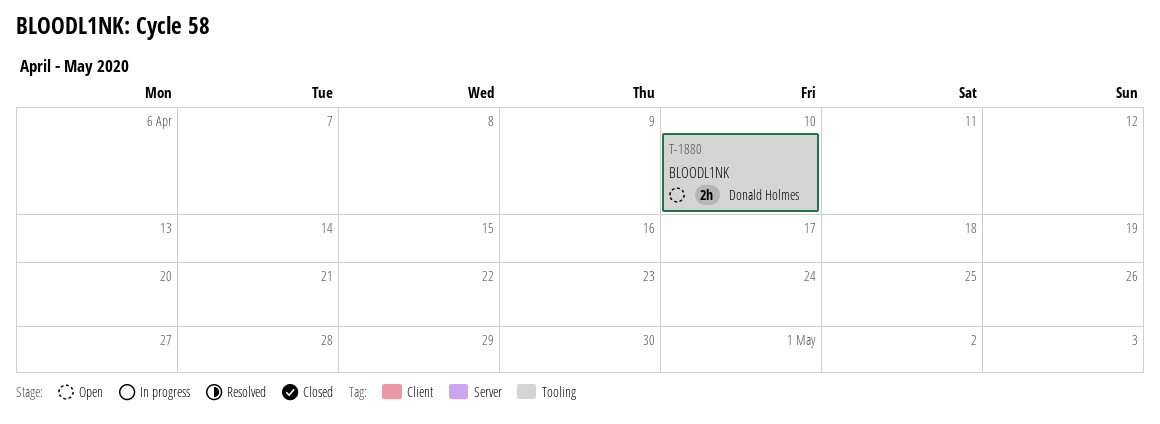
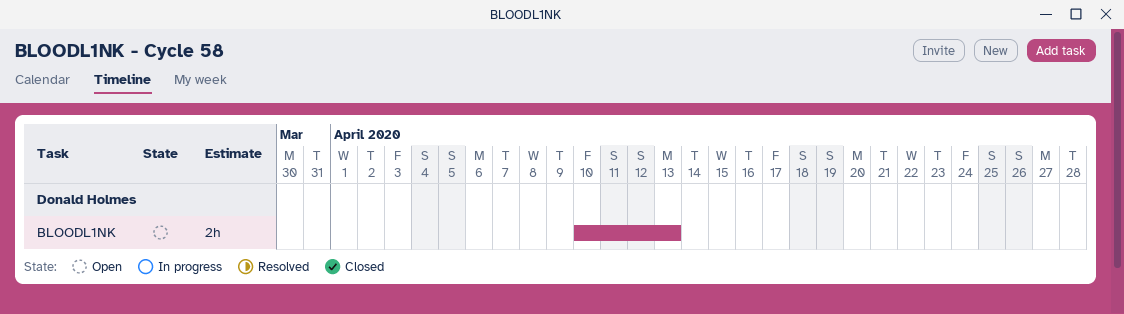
BLOODL1NK, due: Apr 10 -> Apr 13

